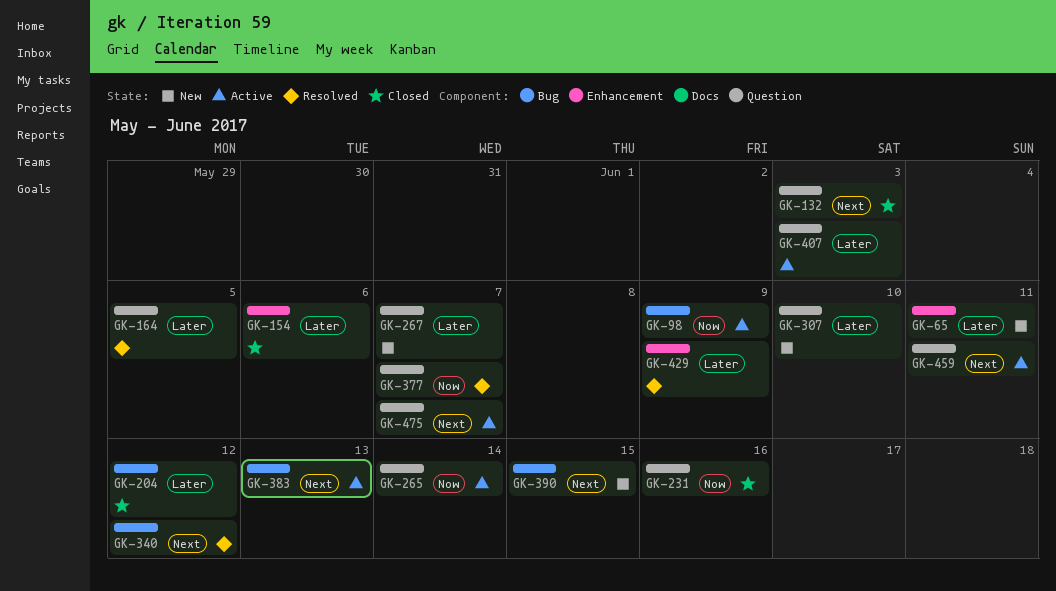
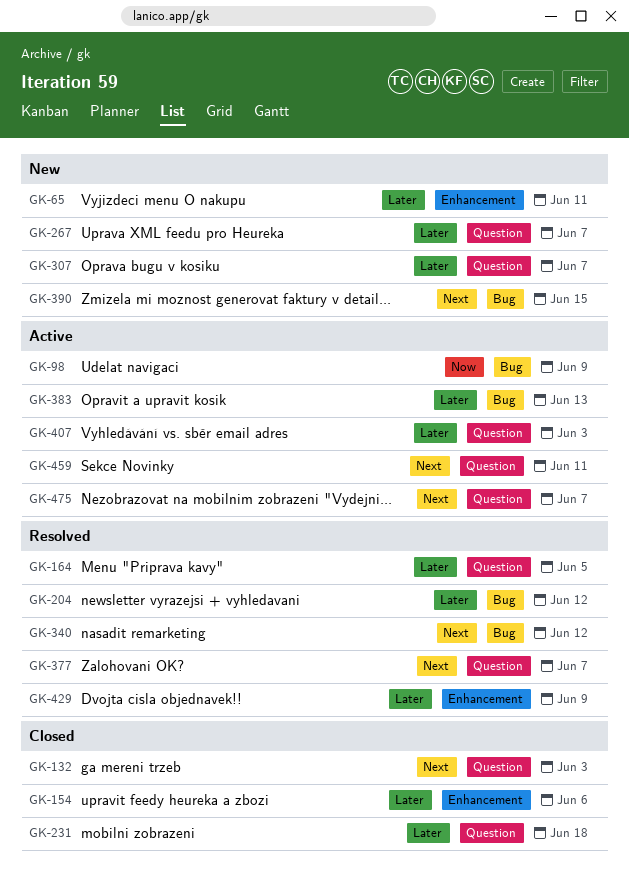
GK-204, status: Closed -> Resolved
GK-231, priority: Now -> Later
GK-231, due: Jun 16 -> Jun 18
GK-265: present -> none
GK-307, due: Jun 10 -> Jun 7
GK-377, priority: Now -> Next
GK-383, priority: Next -> Later

